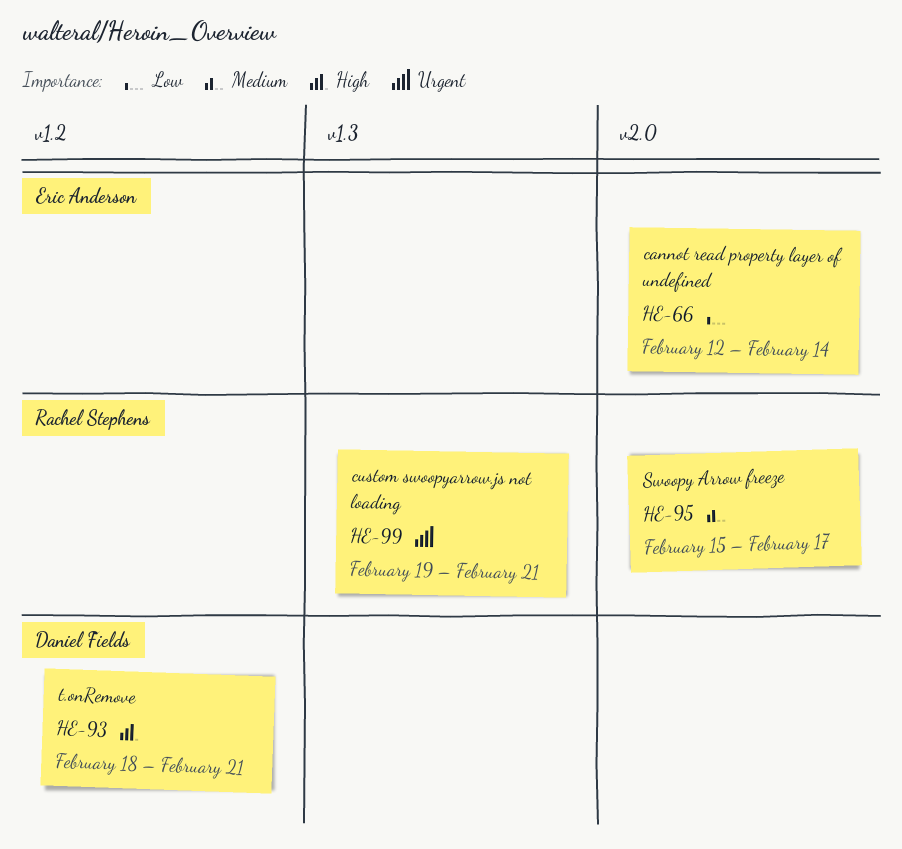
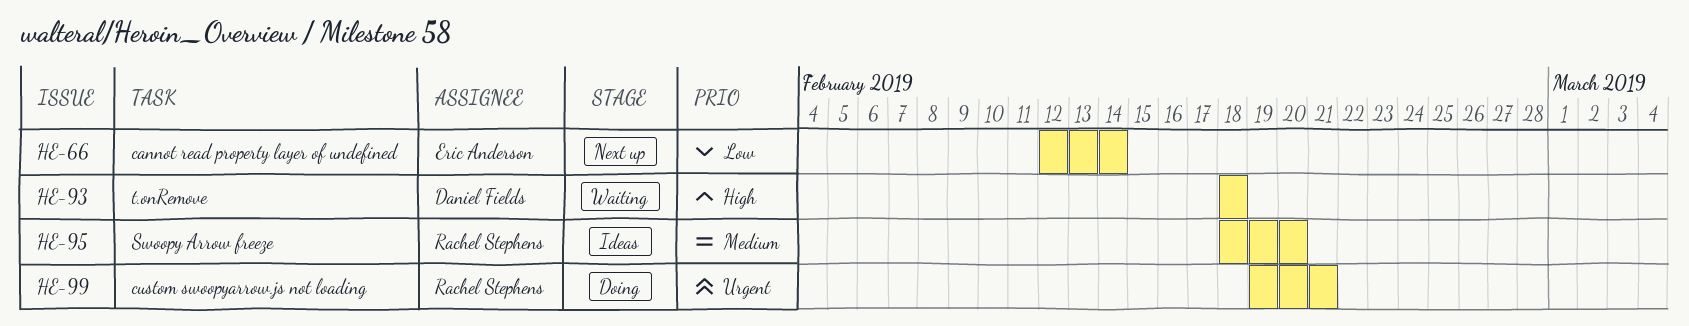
HE-93, due: Feb 21 -> Feb 18
HE-95, start: Feb 15 -> Feb 18
HE-95, due: Feb 17 -> Feb 20

